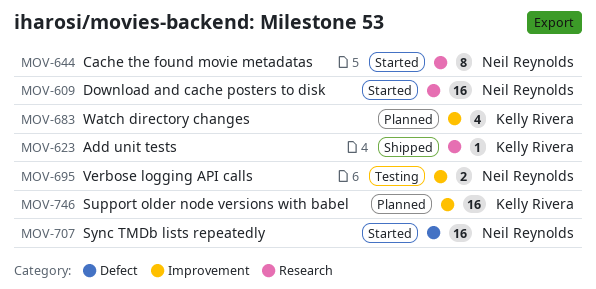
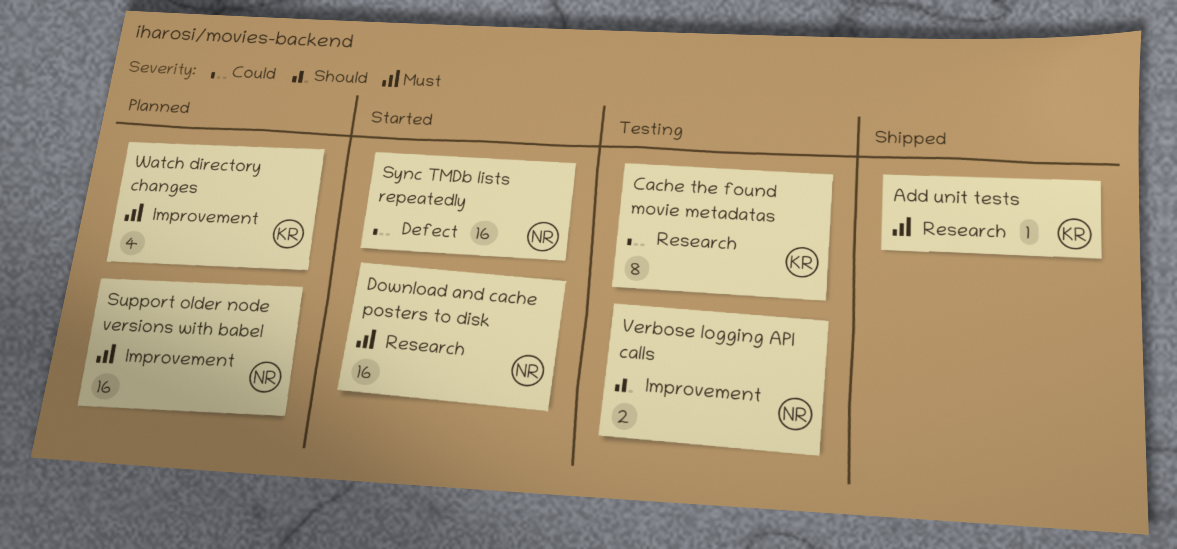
Cache the found movie metadatas, status: Started -> Testing
Cache the found movie metadatas, owner: Neil Reynolds -> Kelly Rivera
Support older node versions with babel, owner: Kelly Rivera -> Neil Reynolds

